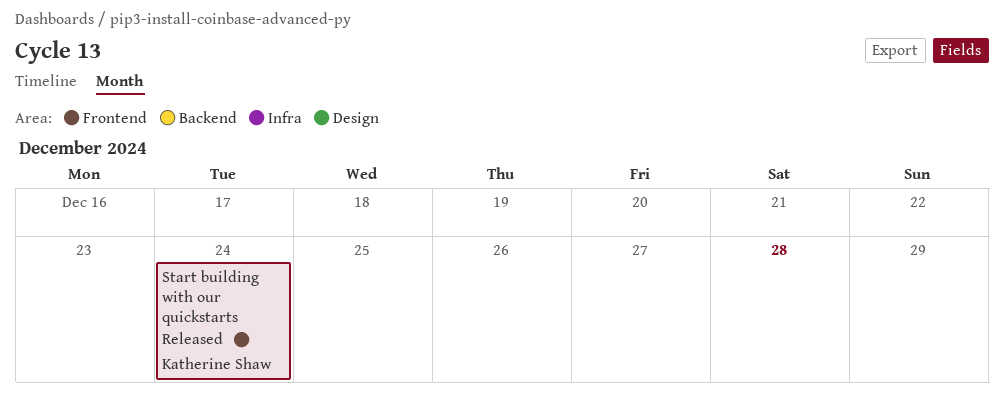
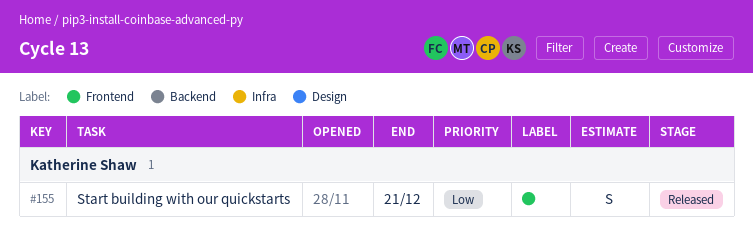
Start building with our quickstarts, due: Dec 24 -> Dec 21

